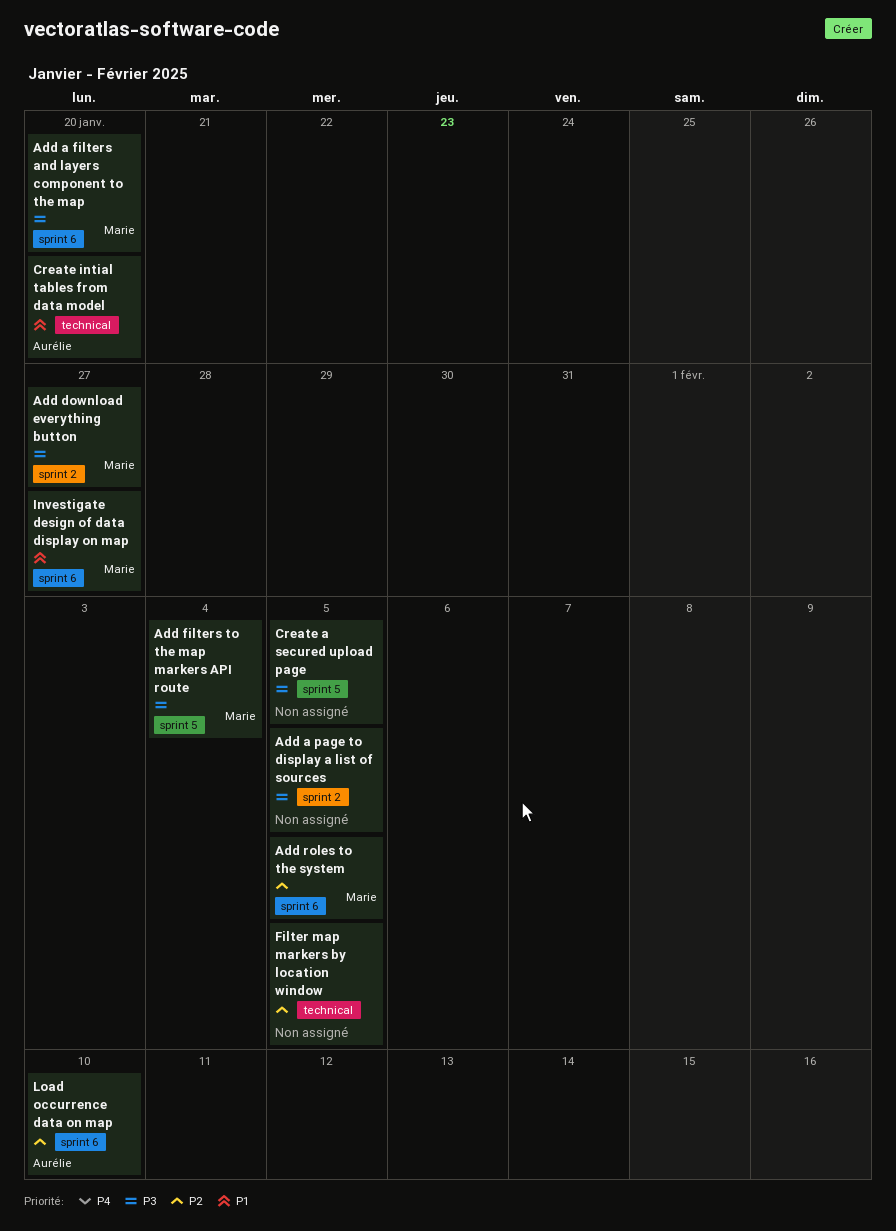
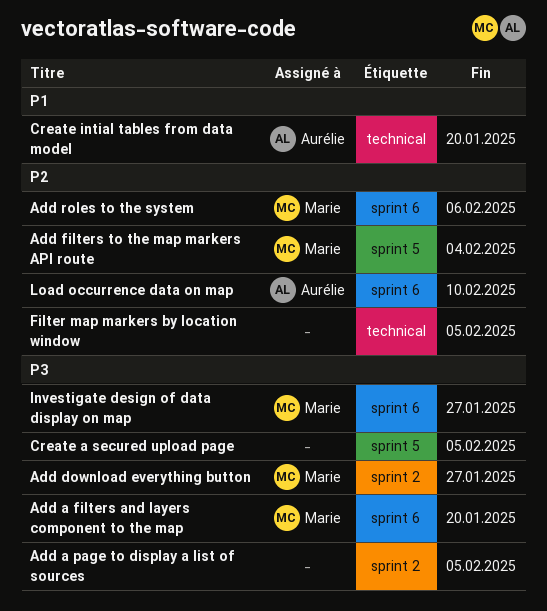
Add filters to the map markers API route, priority: P3 -> P2
Add roles to the system, due: Feb 5 -> Feb 6
Investigate design of data display on map, priority: P1 -> P3

